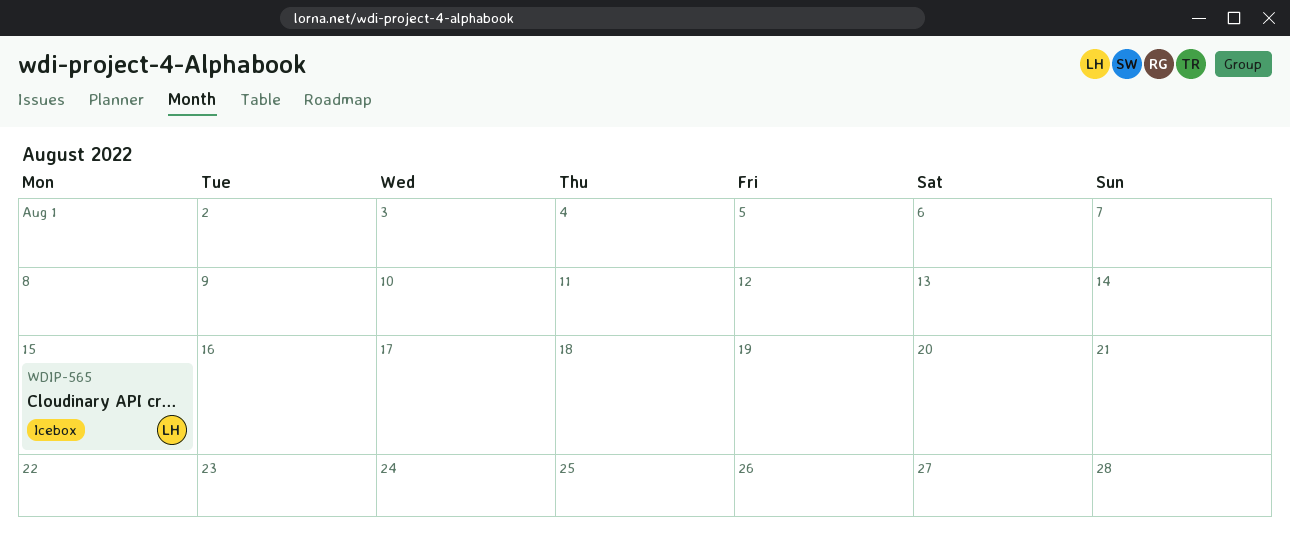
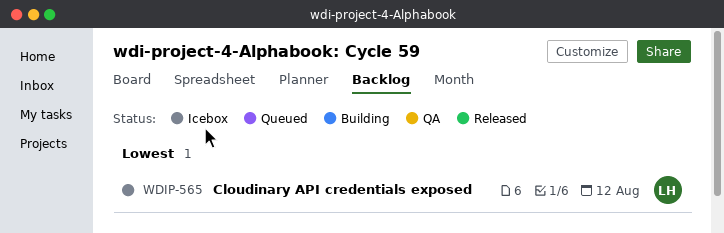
WDIP-565, due: Aug 15 -> Aug 12

